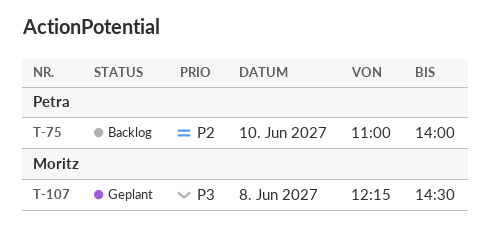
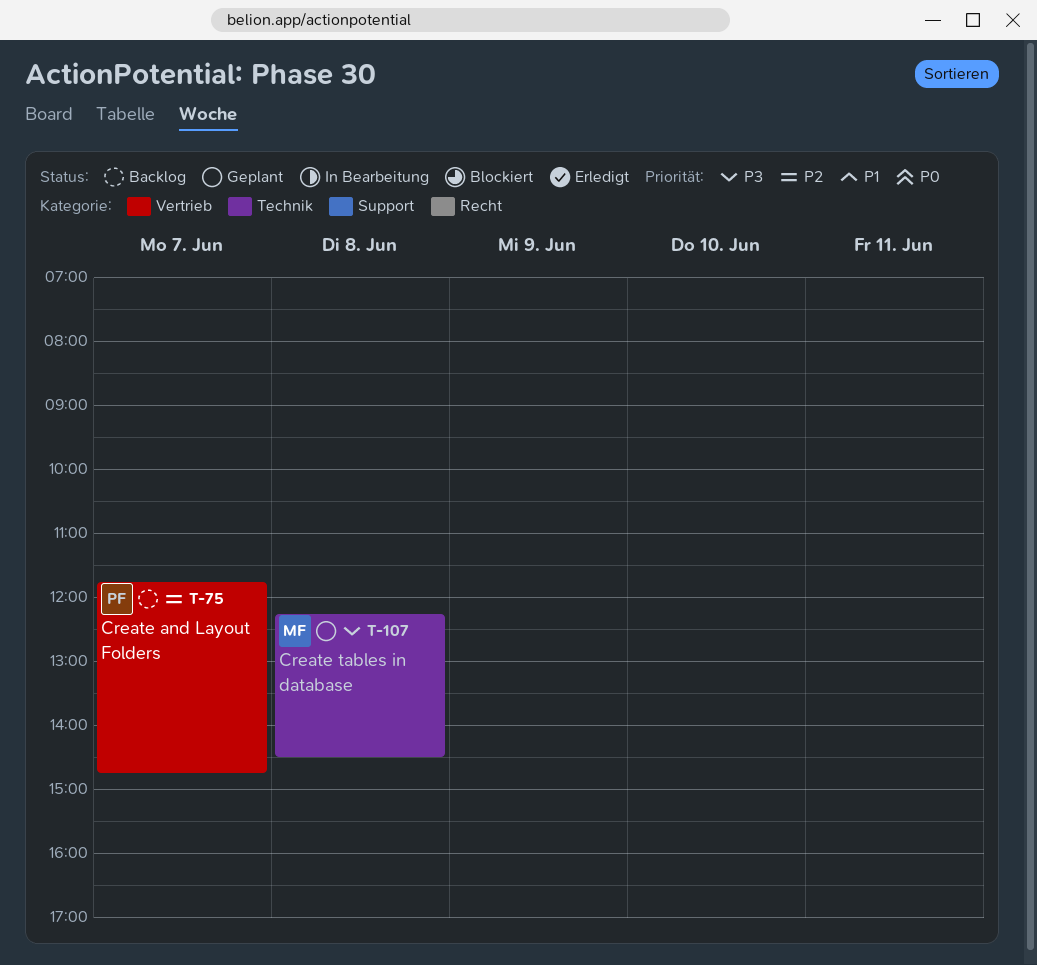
T-75, day: Jun 10 -> Jun 7
T-75, begins: 11:00 -> 11:45
T-75, ends: 14:00 -> 14:45

